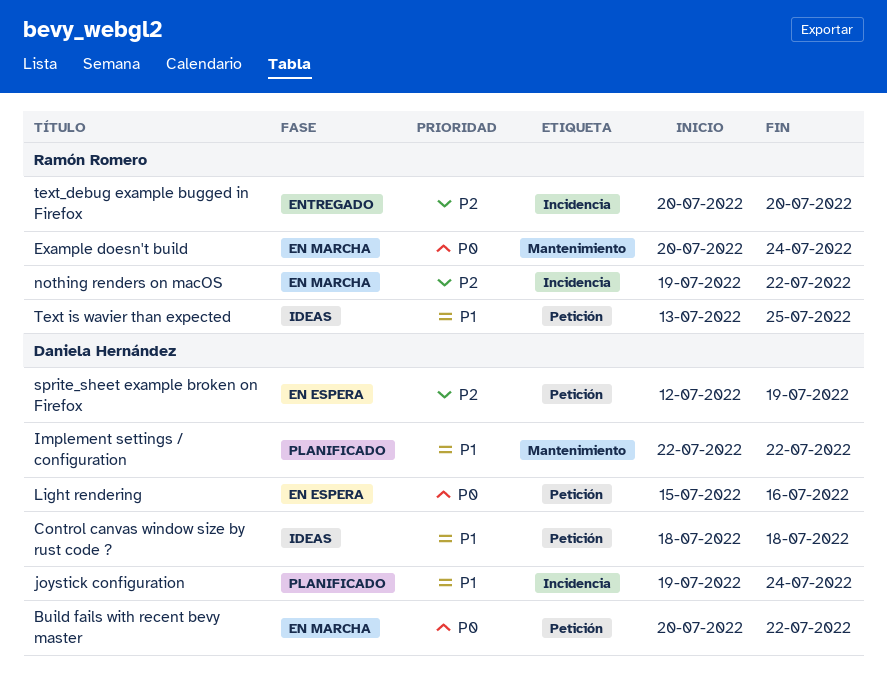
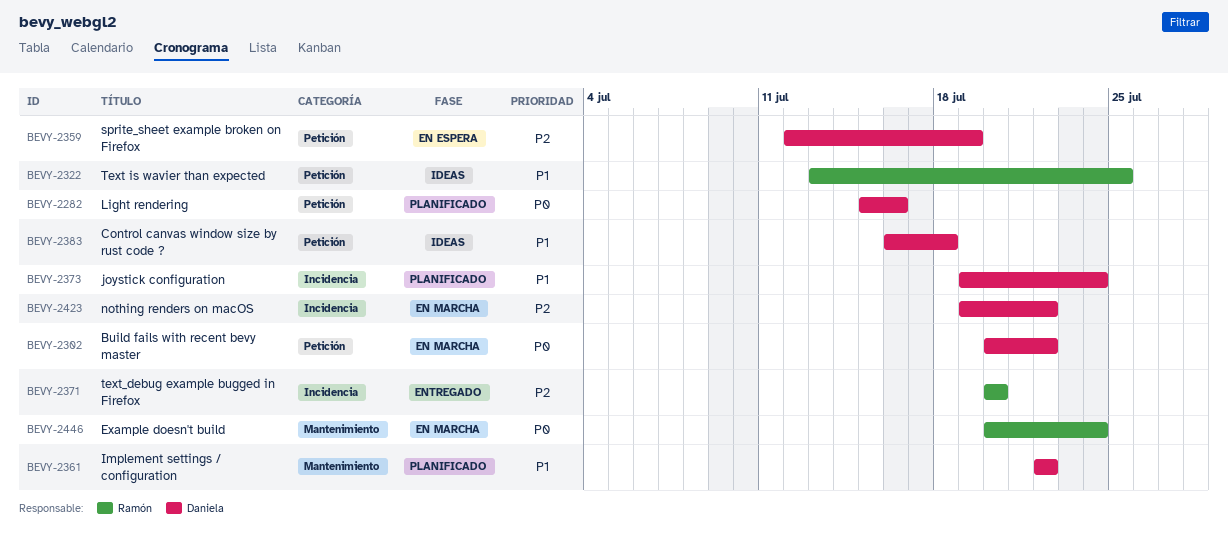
Control canvas window size by rust code ?, start: Jul 18 -> Jul 16
Light rendering, status: En espera -> Planificado
nothing renders on macOS, owner: Ramón Romero -> Daniela Hernández

